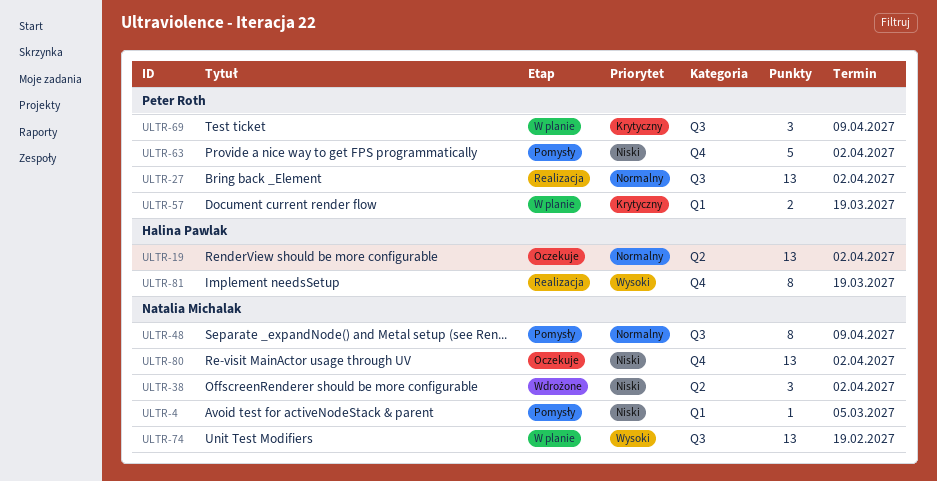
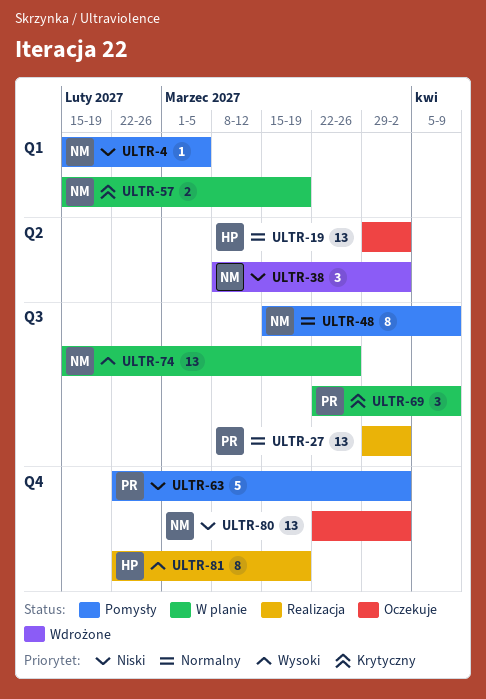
ULTR-57, owner: Peter Roth -> Natalia Michalak
ULTR-74, due: Feb 19 -> Mar 26

